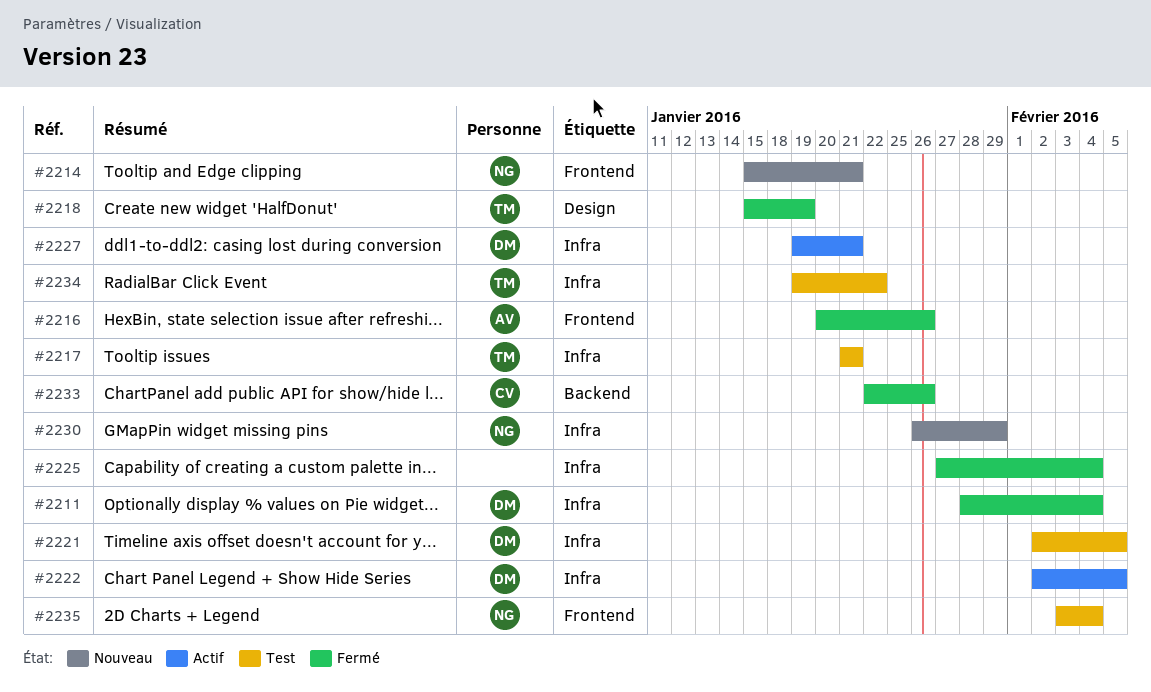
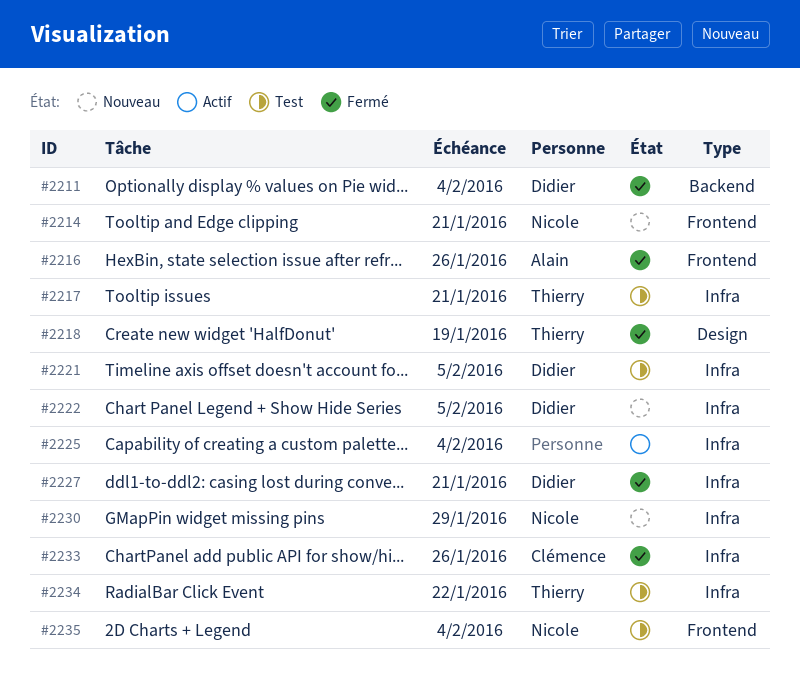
#2211, label: Infra -> Backend
#2222, status: Actif -> Nouveau
#2225, status: Fermé -> Actif
#2227, status: Actif -> Fermé
#2233, label: Backend -> Infra

